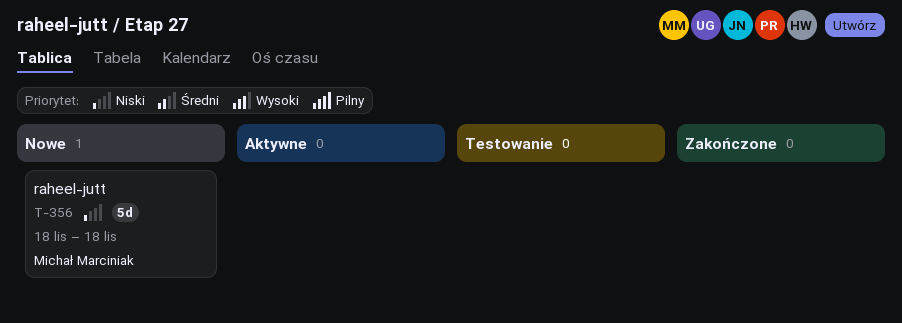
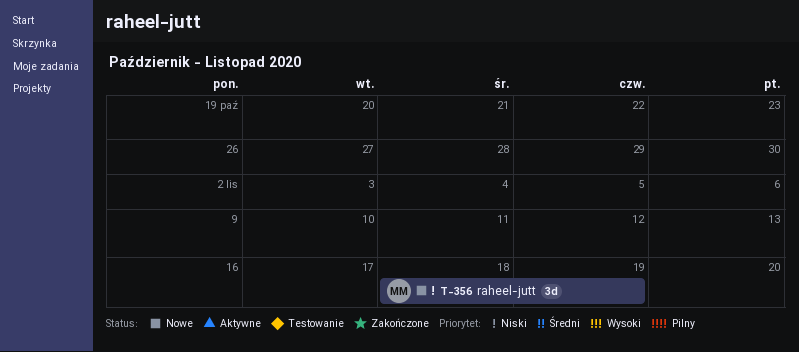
T-356, estimate: 5d -> 3d
T-356, due: Nov 18 -> Nov 19

